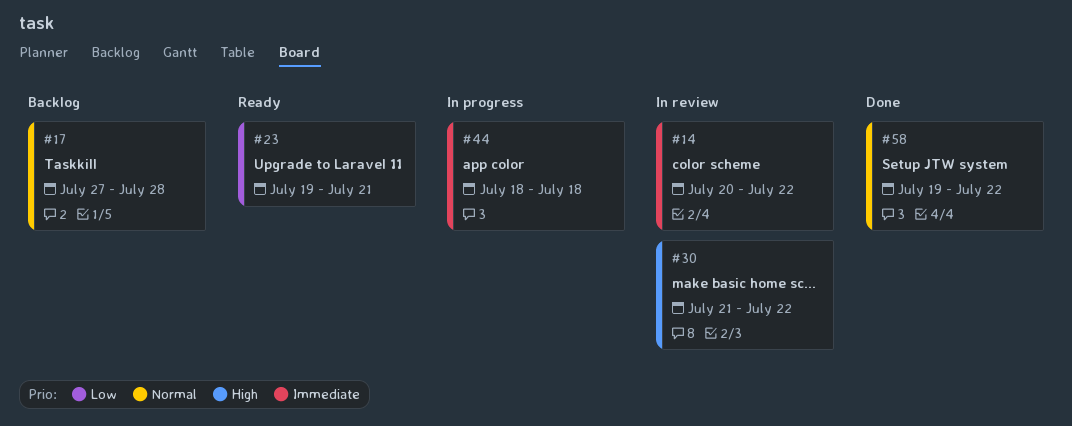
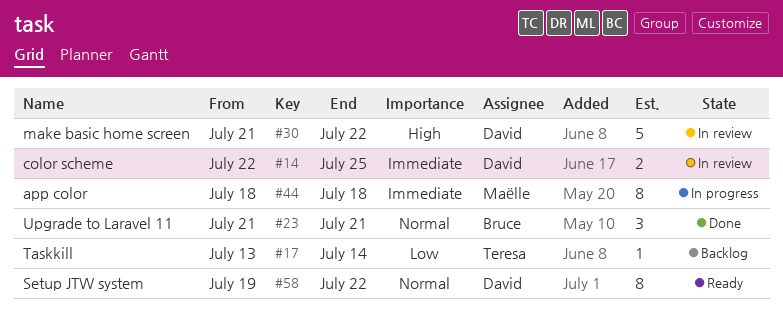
#14, start: Jul 20 -> Jul 22
#14, due: Jul 22 -> Jul 25
#17, priority: Normal -> Low
#17, start: Jul 27 -> Jul 13
#17, due: Jul 28 -> Jul 14
#23, status: Ready -> Done
#23, priority: Low -> Normal
#23, start: Jul 19 -> Jul 21
#58, status: Done -> Ready

